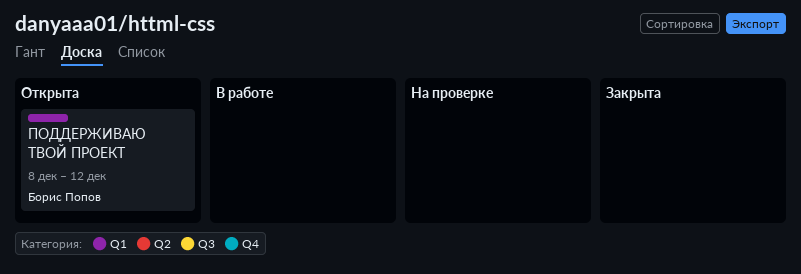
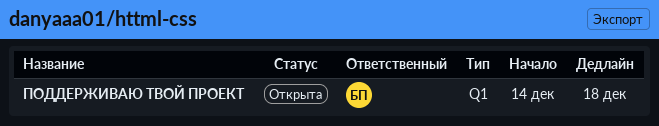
ПОДДЕРЖИВАЮ ТВОЙ ПРОЕКТ, start: Dec 8 -> Dec 14
ПОДДЕРЖИВАЮ ТВОЙ ПРОЕКТ, due: Dec 12 -> Dec 18

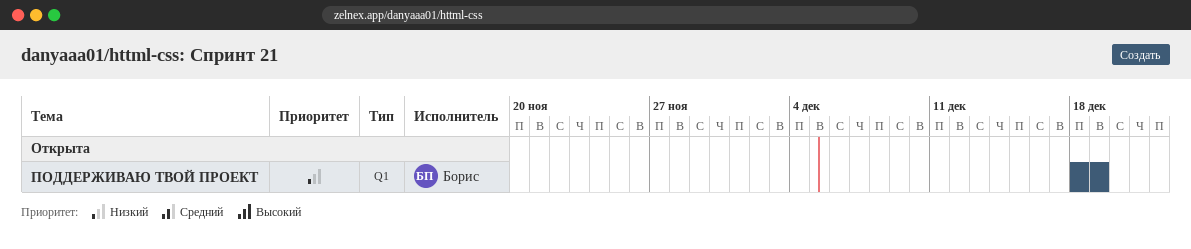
ПОДДЕРЖИВАЮ ТВОЙ ПРОЕКТ, start: Dec 14 -> Dec 18
ПОДДЕРЖИВАЮ ТВОЙ ПРОЕКТ, due: Dec 18 -> Dec 19

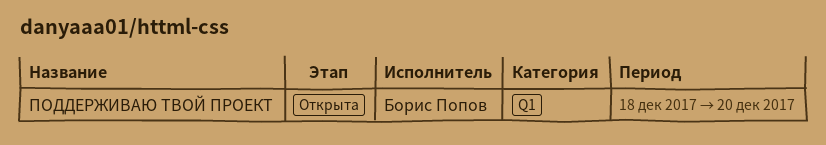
ПОДДЕРЖИВАЮ ТВОЙ ПРОЕКТ, due: Dec 19 -> Dec 20

